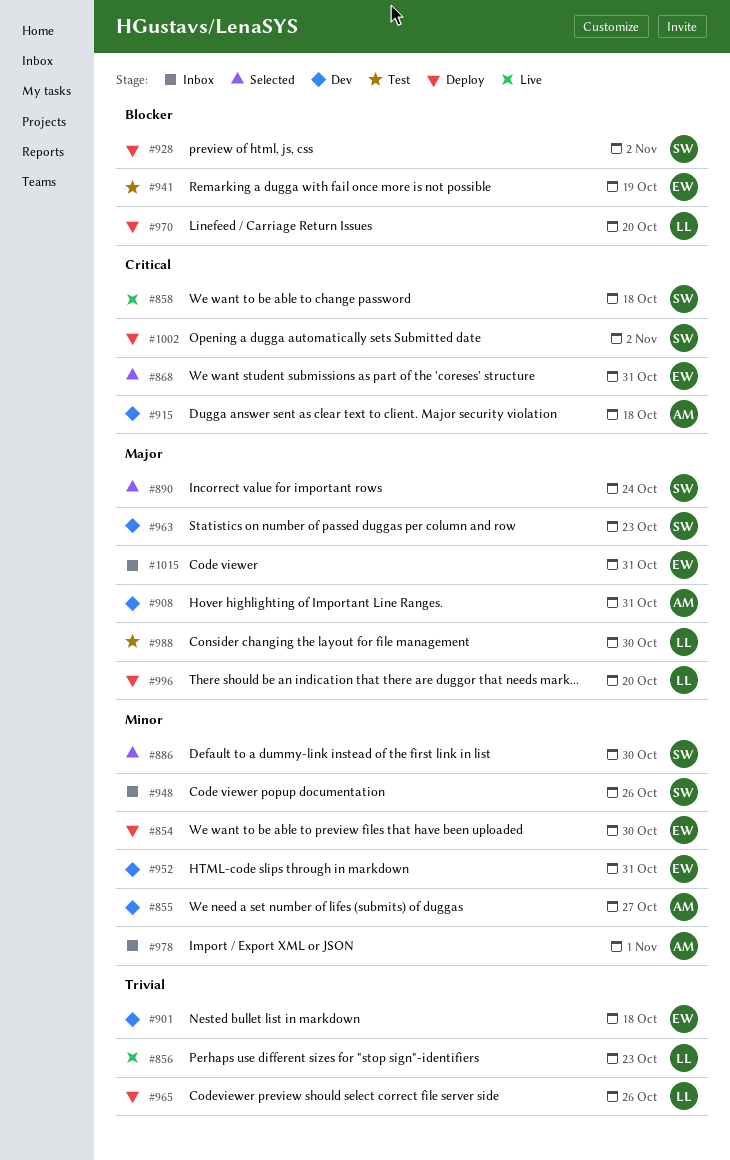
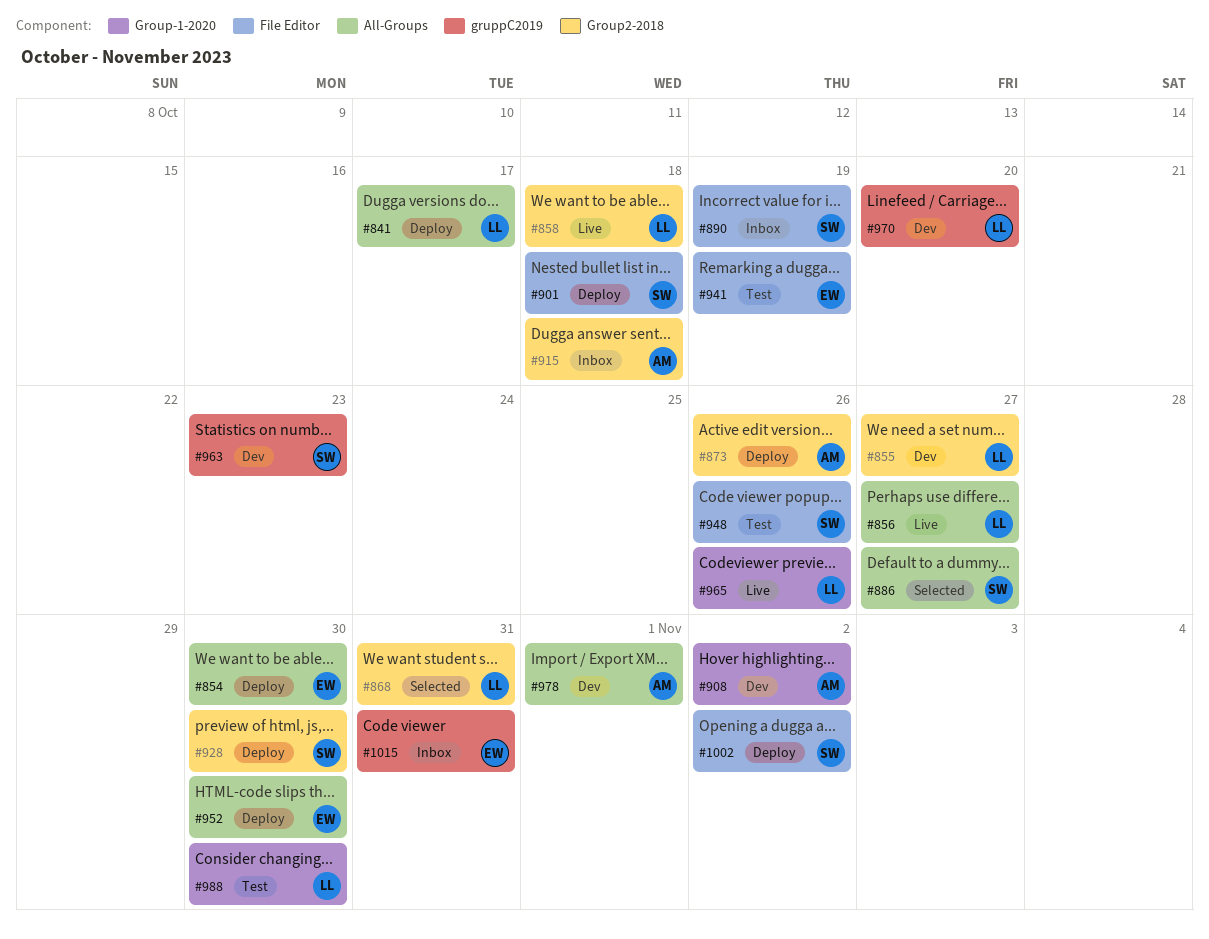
#841: none -> present
#855, owner: AM -> LL
#856, due: Oct 23 -> Oct 27
#858, owner: SW -> LL
#868, owner: EW -> LL
#873: none -> present
#886, due: Oct 30 -> Oct 27
#890, status: Selected -> Inbox
#890, due: Oct 24 -> Oct 19
#901, status: Dev -> Deploy
#901, owner: EW -> SW
#908, due: Oct 31 -> Nov 2
#915, status: Dev -> Inbox
#928, due: Nov 2 -> Oct 30
#948, status: Inbox -> Test
#952, status: Dev -> Deploy
#952, due: Oct 31 -> Oct 30
#965, status: Deploy -> Live
#970, status: Deploy -> Dev
#978, status: Inbox -> Dev
#996: present -> none

